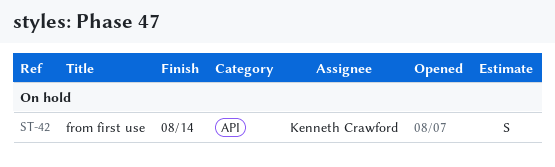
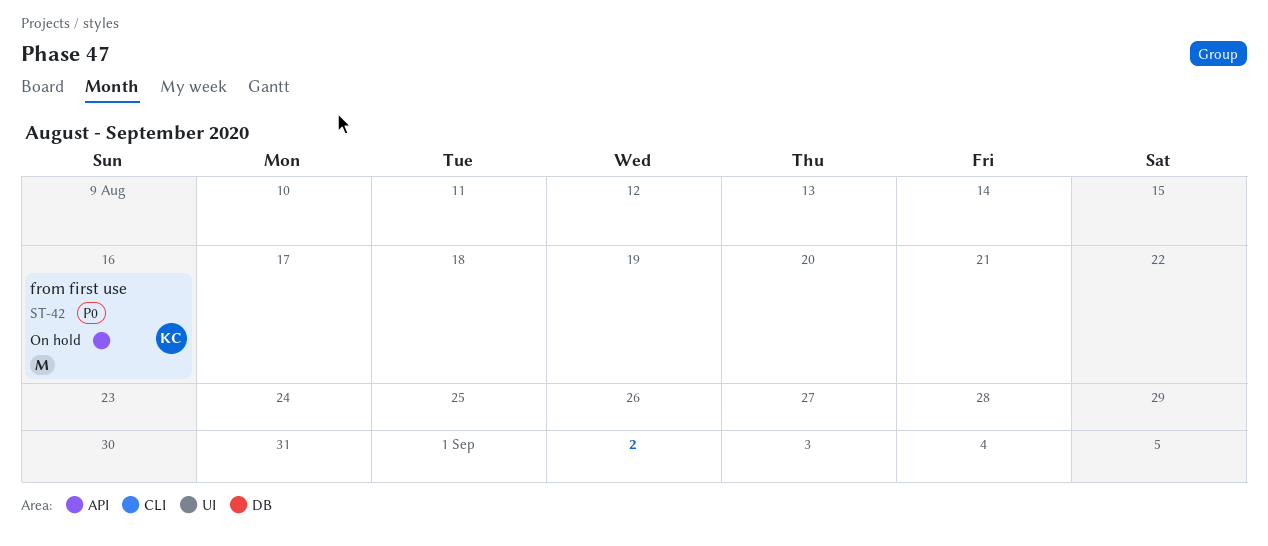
ST-42, estimate: S -> M
ST-42, due: Aug 14 -> Aug 16

